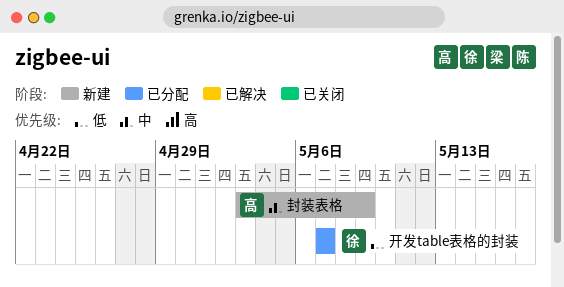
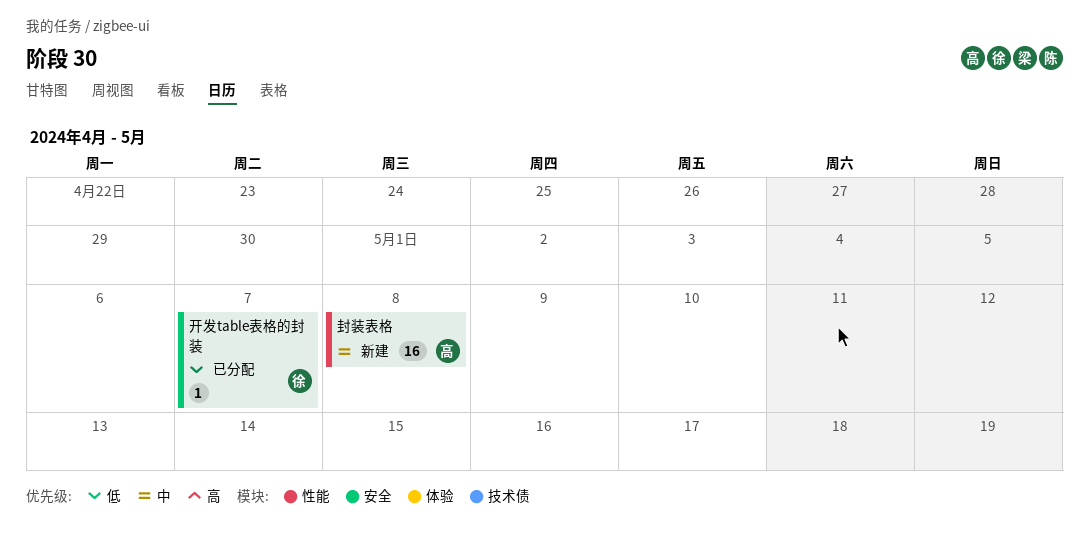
封装表格, due: May 9 -> May 8

